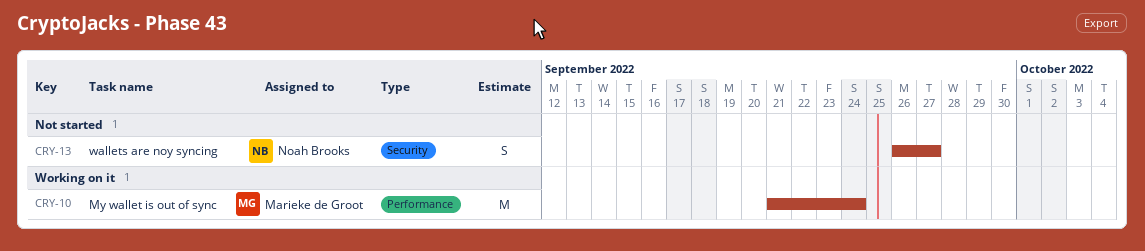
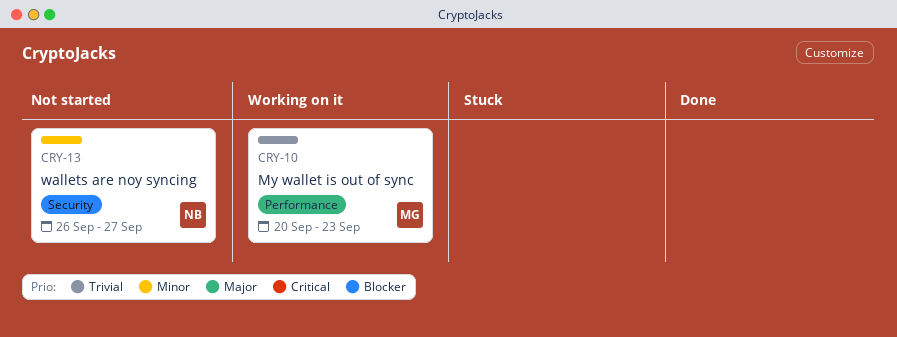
CRY-10, start: Sep 21 -> Sep 20
CRY-10, due: Sep 24 -> Sep 23

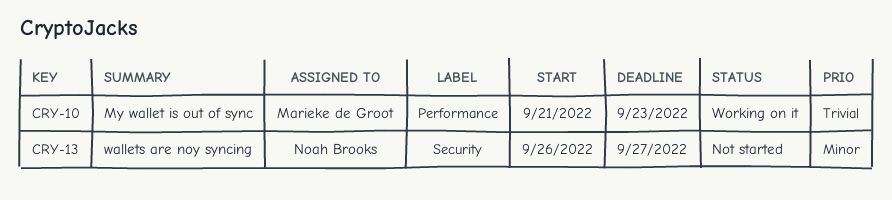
CRY-10, start: Sep 20 -> Sep 21

